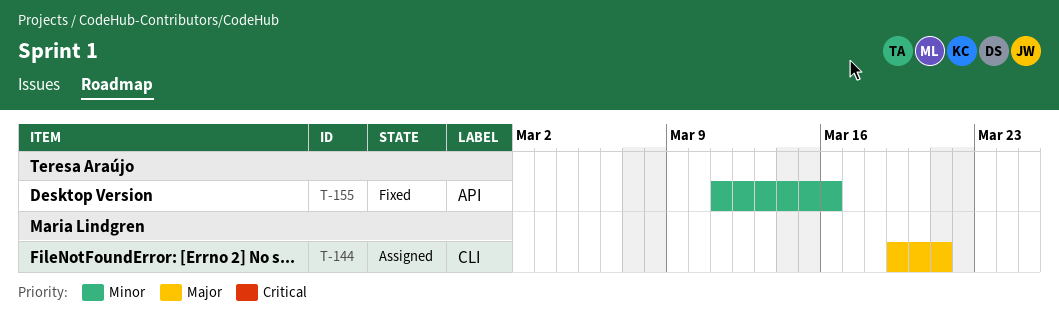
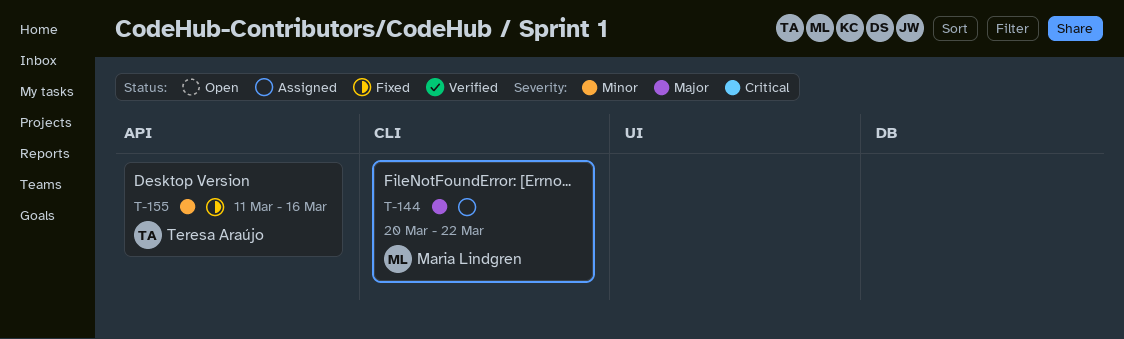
T-144, start: Mar 19 -> Mar 20
T-144, due: Mar 21 -> Mar 22

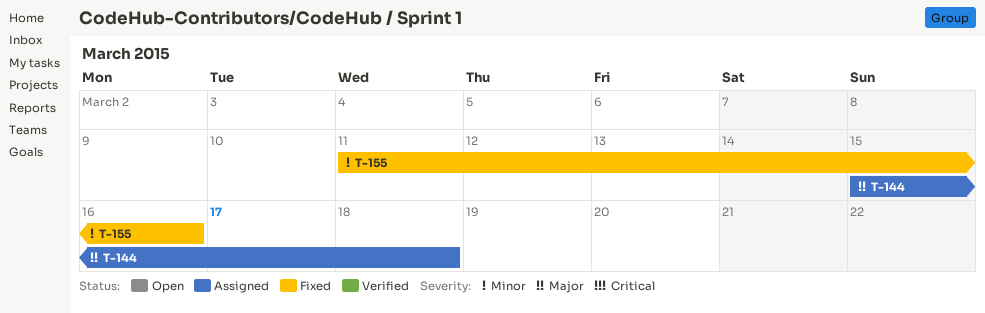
T-144, start: Mar 20 -> Mar 15
T-144, due: Mar 22 -> Mar 18

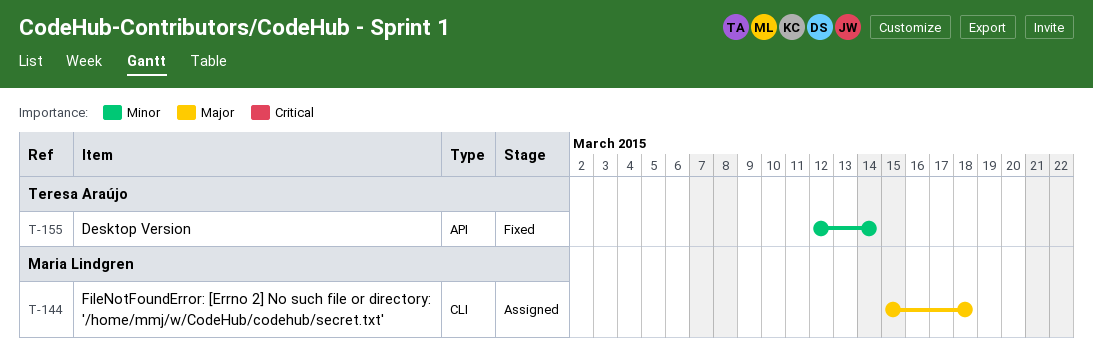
T-155, start: Mar 11 -> Mar 12
T-155, due: Mar 16 -> Mar 14

